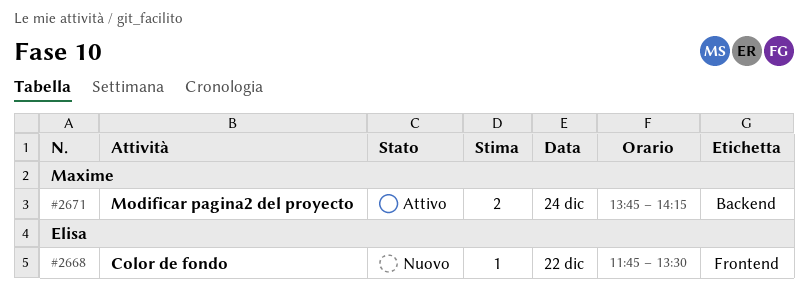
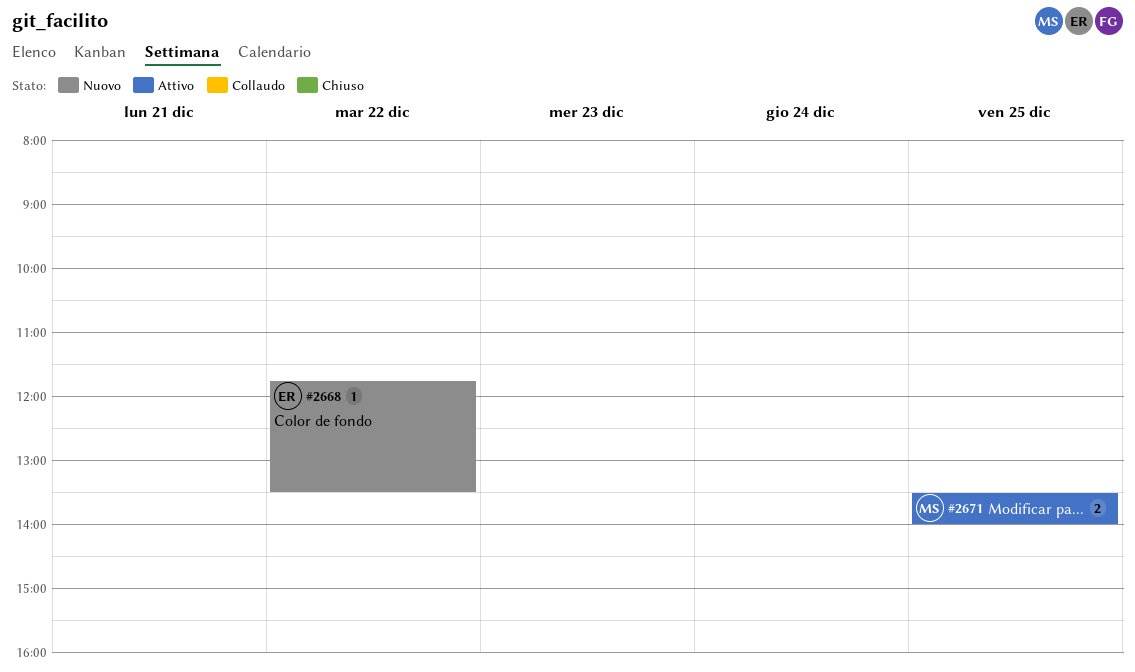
#2671, day: Dec 24 -> Dec 25
#2671, begins: 13:45 -> 13:30
#2671, ends: 14:15 -> 14:00

